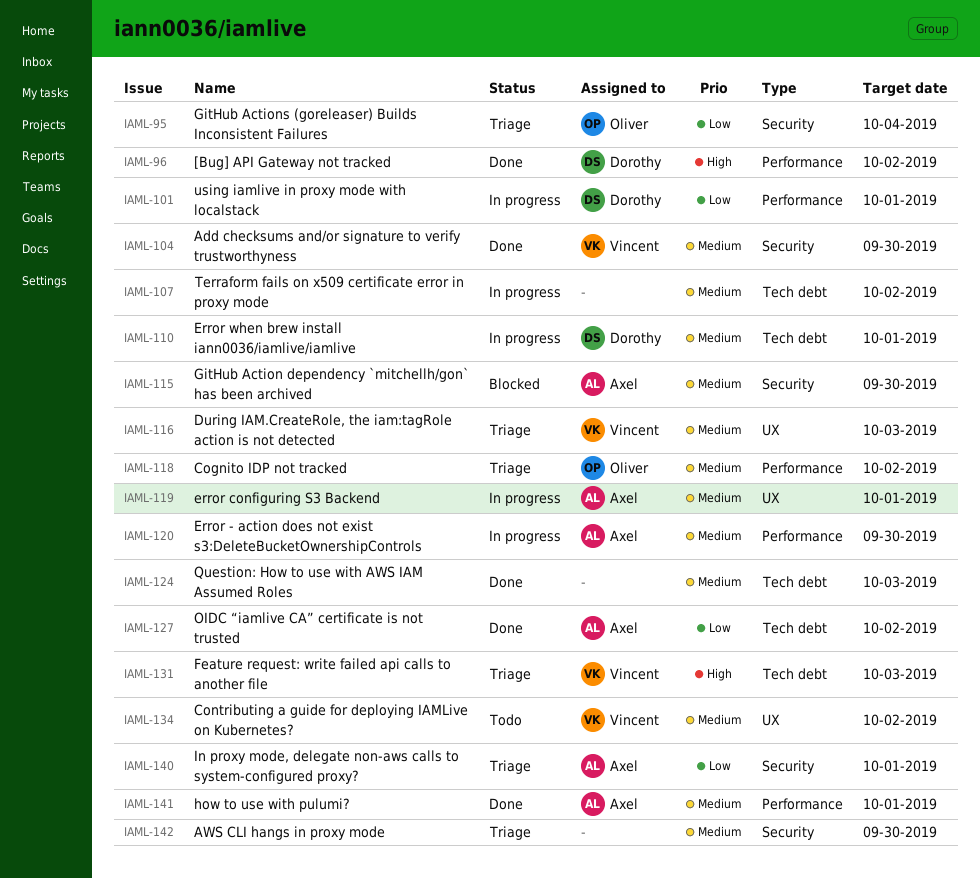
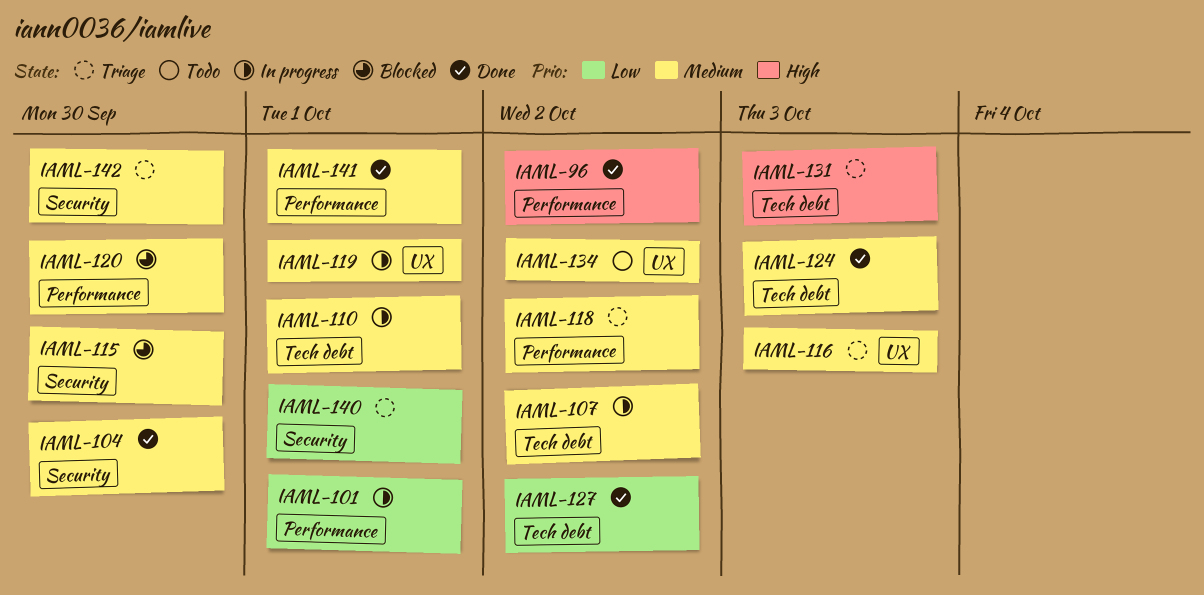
IAML-95: present -> none
IAML-120, status: In progress -> Blocked

